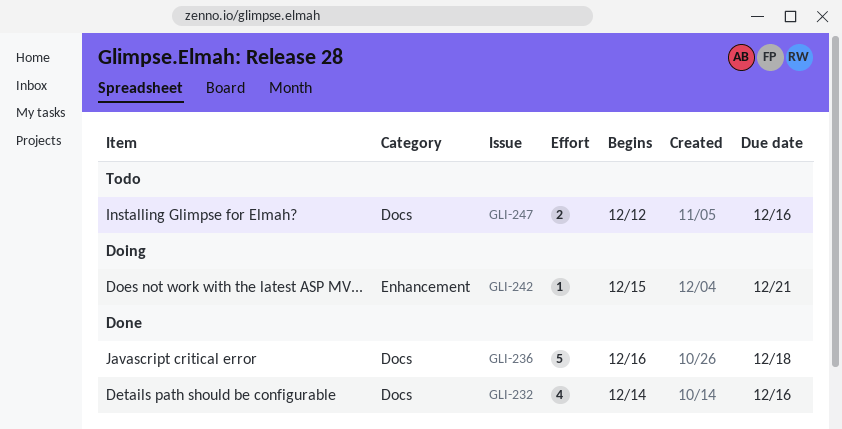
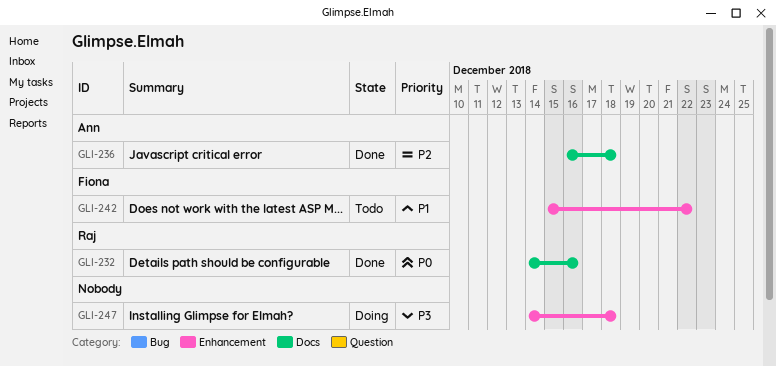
GLI-242, status: Doing -> Todo
GLI-242, due: Dec 21 -> Dec 22
GLI-247, status: Todo -> Doing
GLI-247, label: Docs -> Enhancement
GLI-247, start: Dec 12 -> Dec 14
GLI-247, due: Dec 16 -> Dec 18

